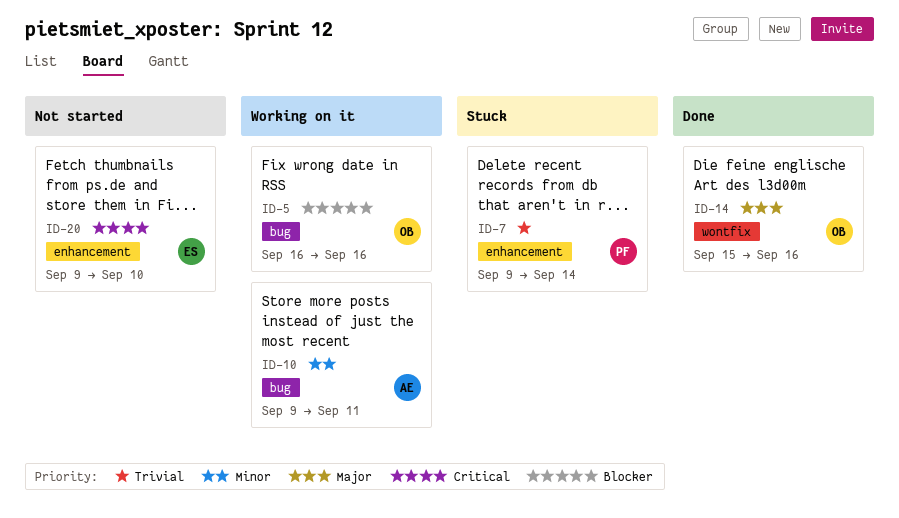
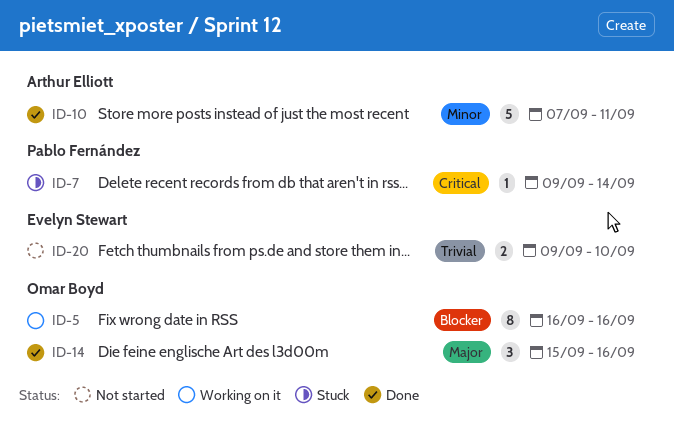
ID-7, priority: Trivial -> Critical
ID-10, status: Working on it -> Done
ID-10, start: Sep 9 -> Sep 7
ID-20, priority: Critical -> Trivial

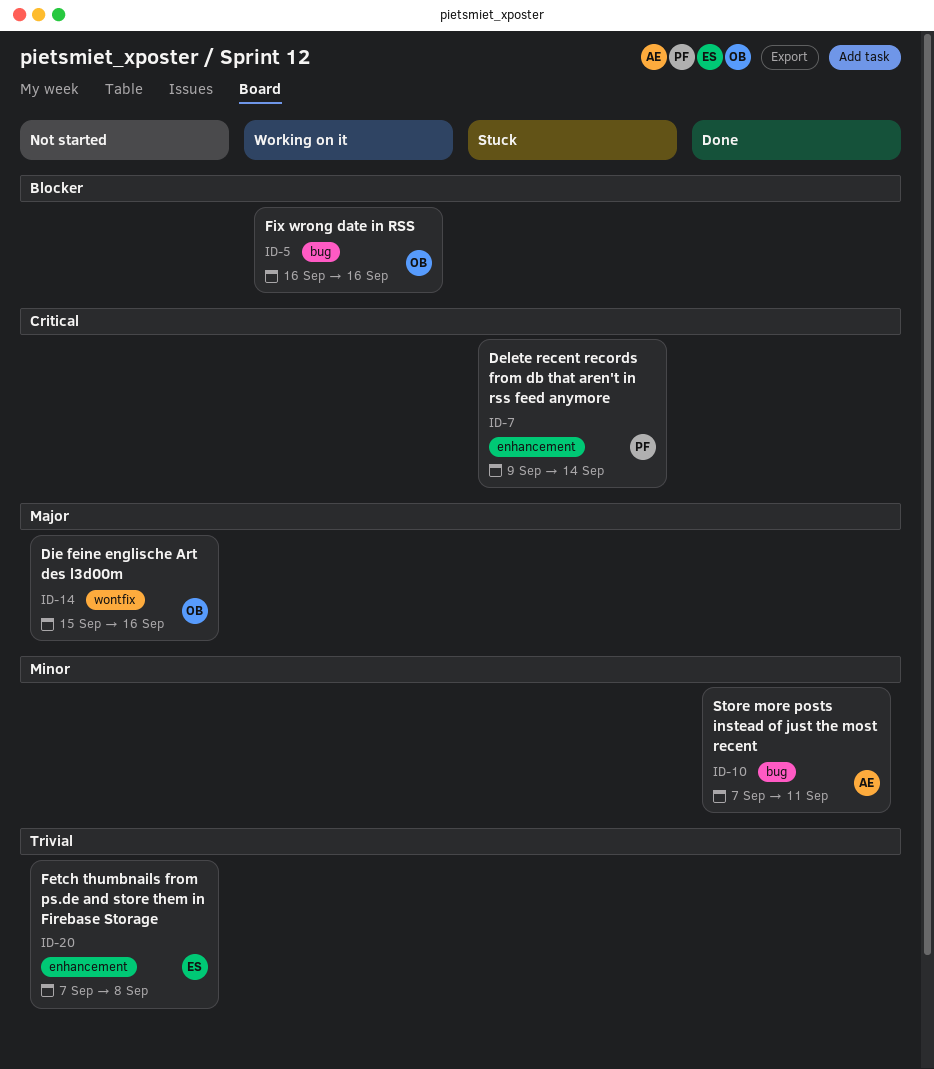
ID-14, status: Done -> Not started
ID-20, start: Sep 9 -> Sep 7
ID-20, due: Sep 10 -> Sep 8

